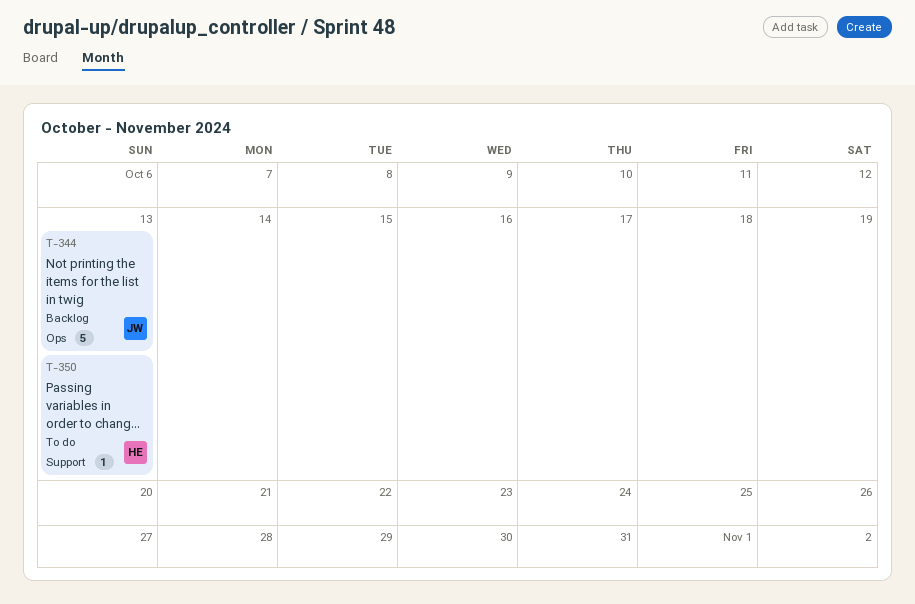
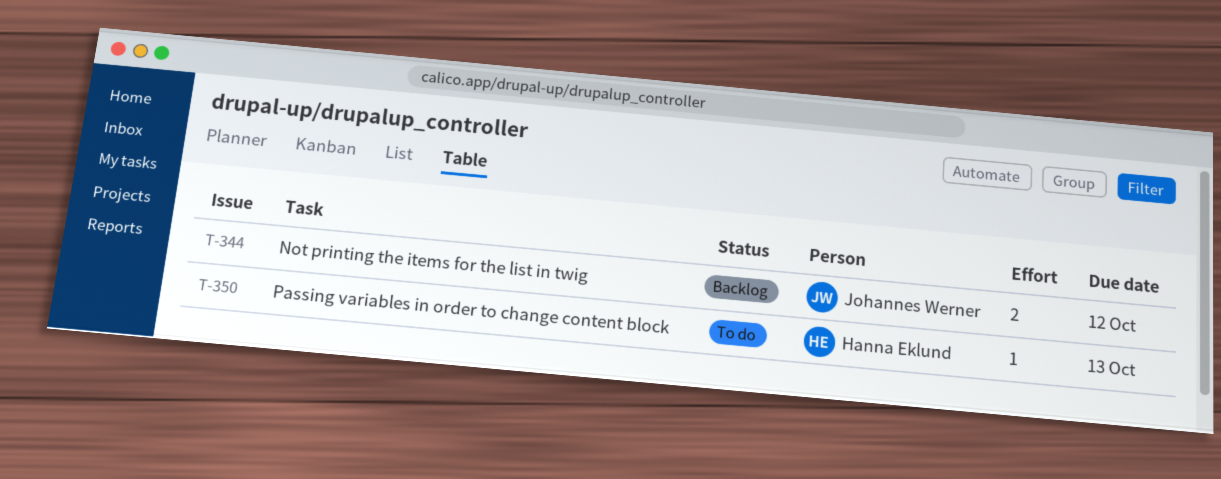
T-344, estimate: 5 -> 2
T-344, due: Oct 13 -> Oct 12

